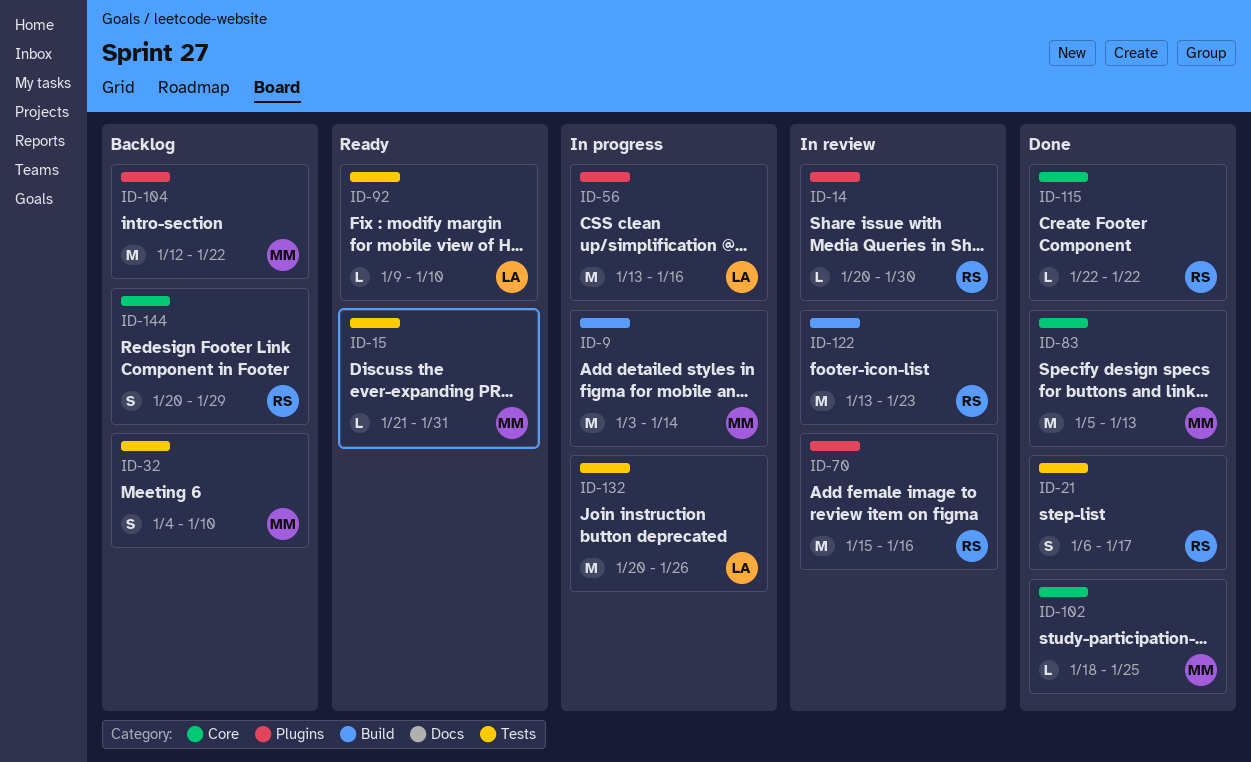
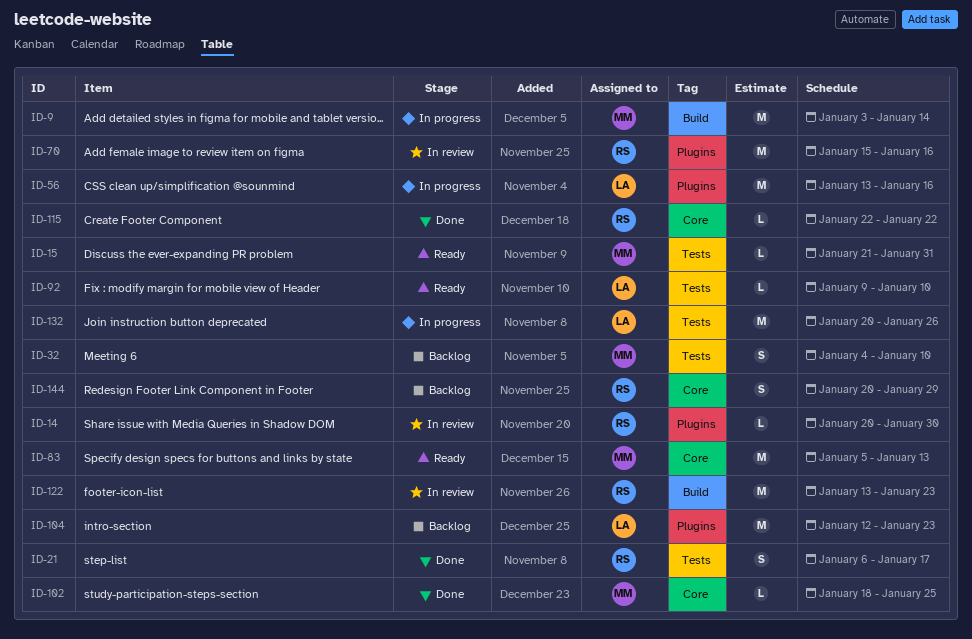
ID-83, status: Done -> Ready
ID-104, owner: MM -> LA
ID-104, due: Jan 22 -> Jan 23

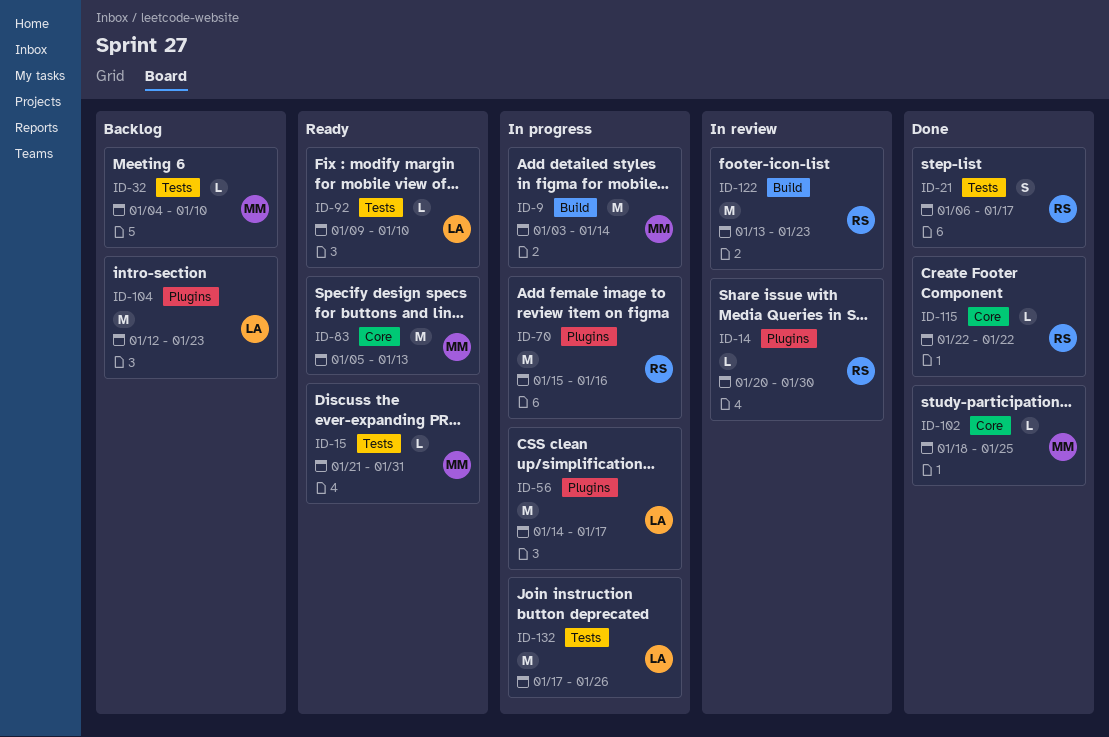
ID-32, estimate: S -> L
ID-56, start: Jan 13 -> Jan 14
ID-56, due: Jan 16 -> Jan 17
ID-70, status: In review -> In progress
ID-132, start: Jan 20 -> Jan 17
ID-144: present -> none

